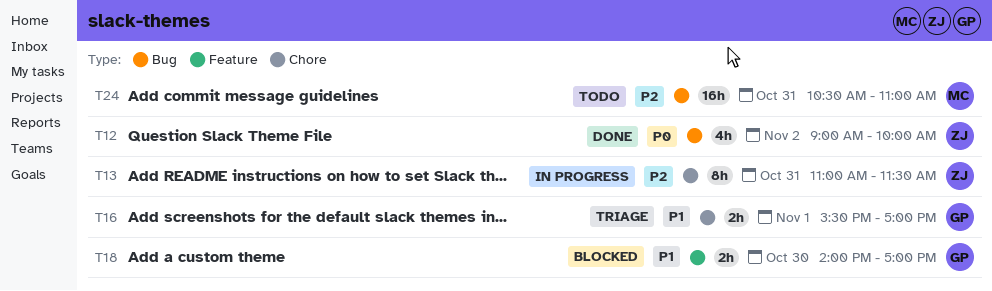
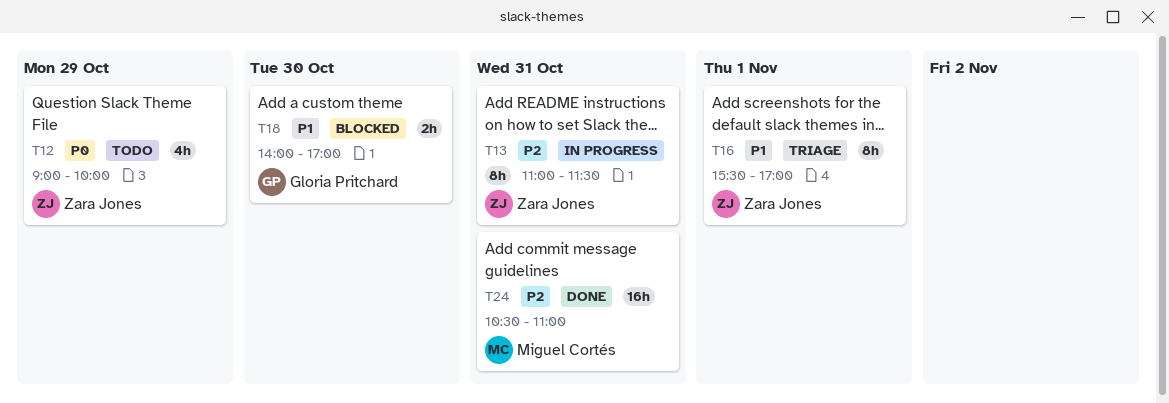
T12, status: Done -> Todo
T12, day: Nov 2 -> Oct 29
T16, owner: Gloria Pritchard -> Zara Jones
T16, estimate: 2h -> 8h
T24, status: Todo -> Done

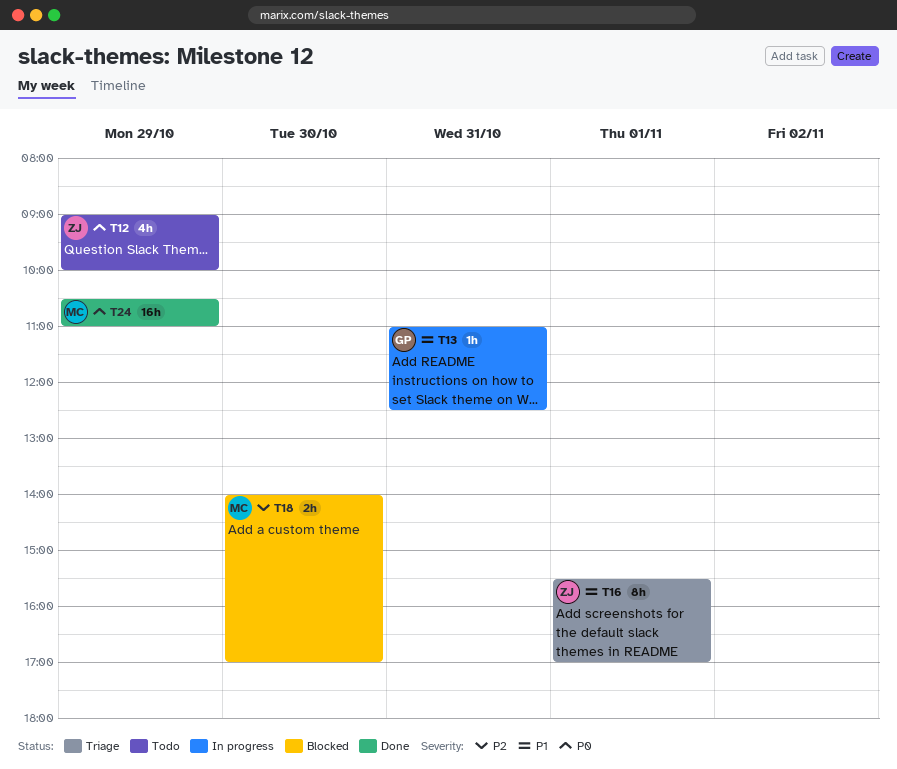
T13, owner: Zara Jones -> Gloria Pritchard
T13, priority: P2 -> P1
T13, estimate: 8h -> 1h
T13, ends: 11:30 -> 12:30
T18, owner: Gloria Pritchard -> Miguel Cortés
T18, priority: P1 -> P2
T24, priority: P2 -> P0
T24, day: Oct 31 -> Oct 29

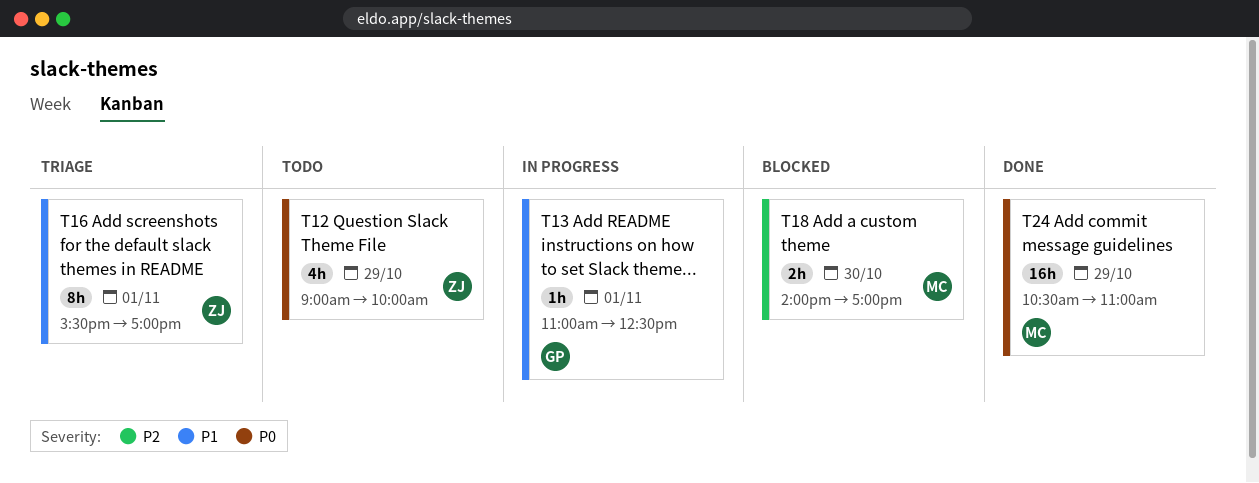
T13, day: Oct 31 -> Nov 1

